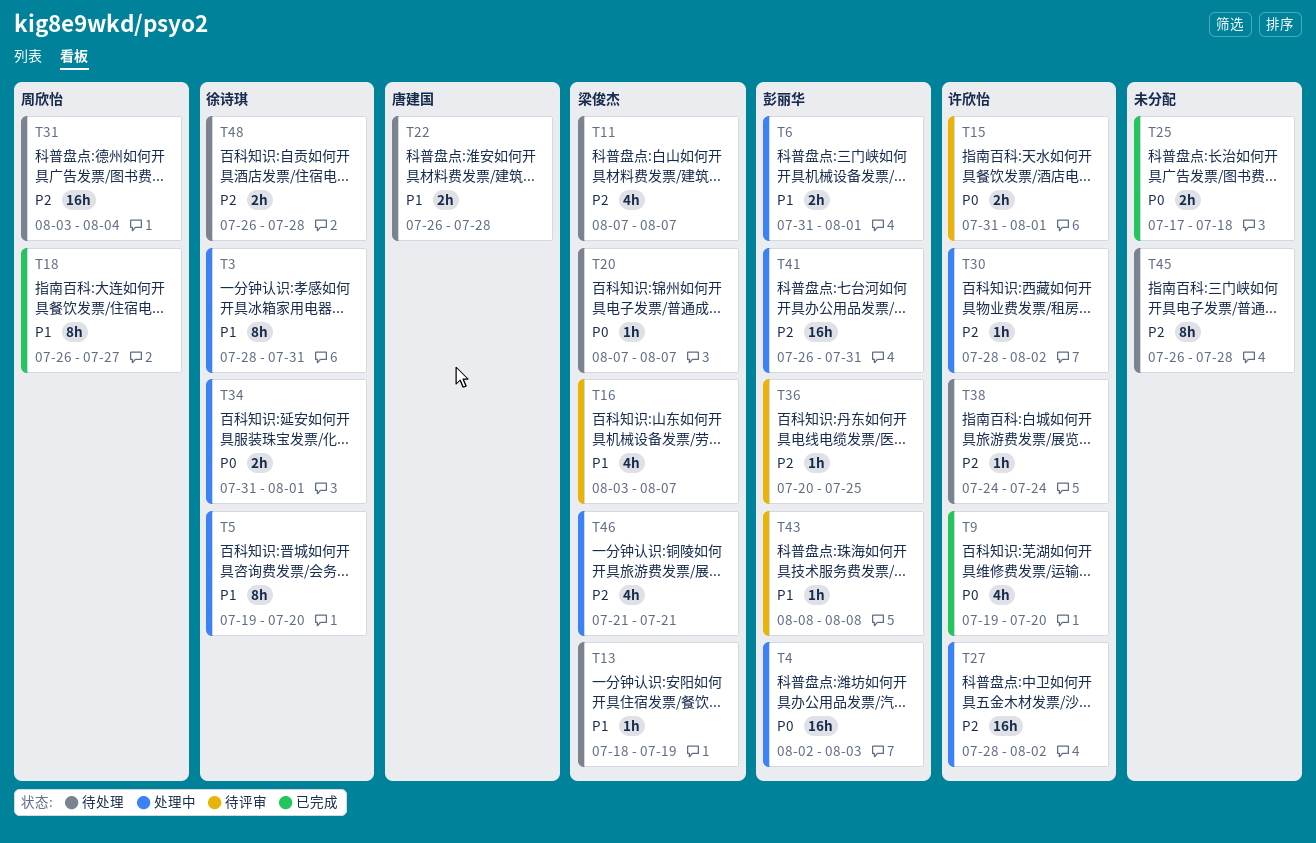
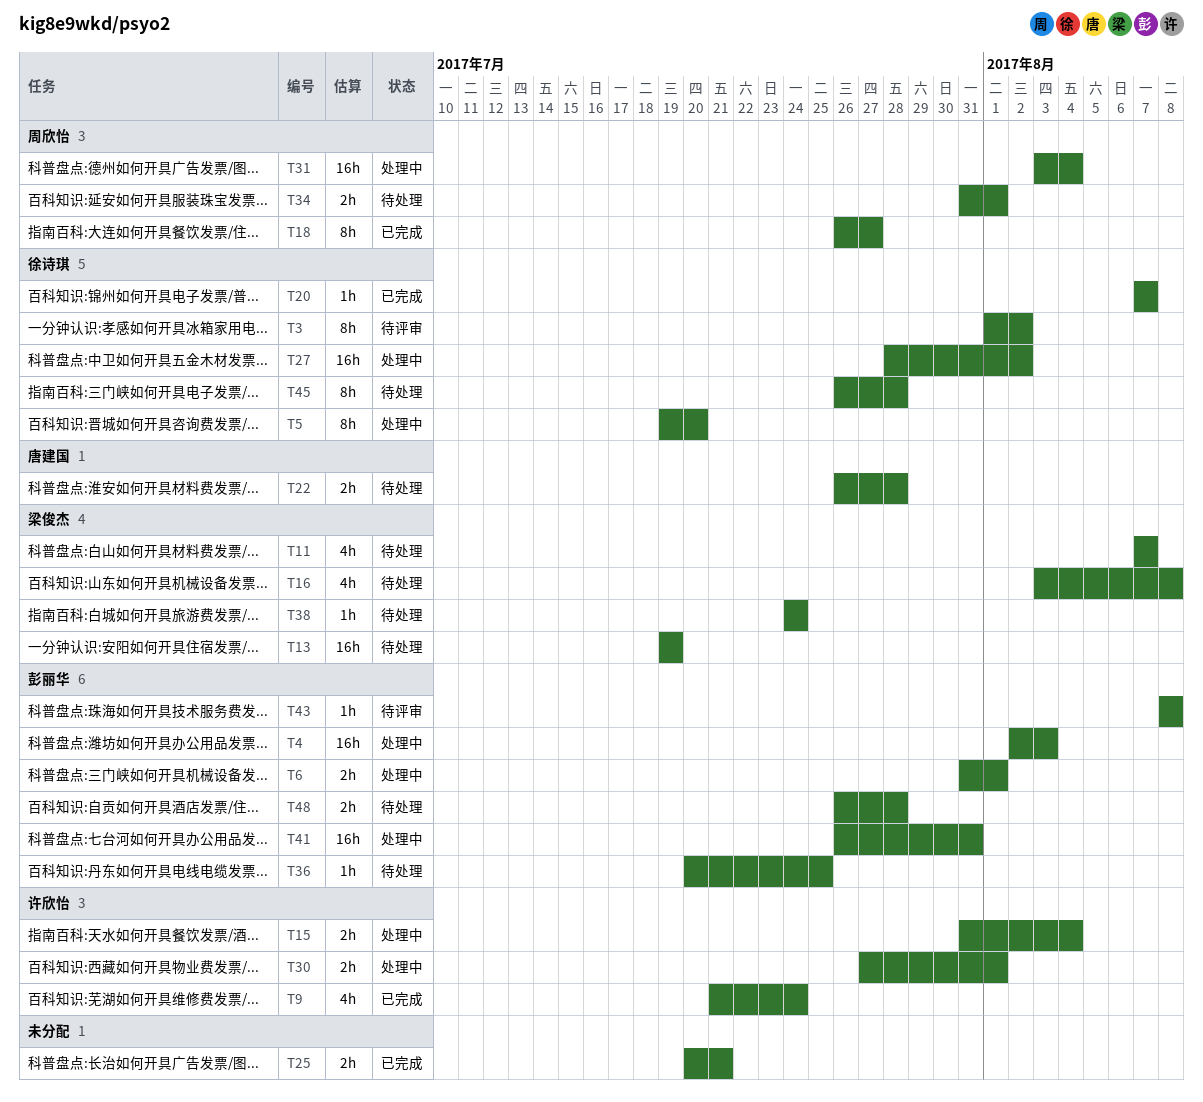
T3, status: 处理中 -> 待评审
T3, start: Jul 28 -> Aug 1
T3, due: Jul 31 -> Aug 2
T9, start: Jul 19 -> Jul 21
T9, due: Jul 20 -> Jul 24
T13, estimate: 1h -> 16h
T13, start: Jul 18 -> Jul 19
T15, status: 待评审 -> 处理中
T15, due: Aug 1 -> Aug 4
T16, status: 待评审 -> 待处理
T16, due: Aug 7 -> Aug 8
T20, status: 待处理 -> 已完成
T20, owner: 梁俊杰 -> 徐诗琪
T25, start: Jul 17 -> Jul 20
T25, due: Jul 18 -> Jul 21
T27, owner: 许欣怡 -> 徐诗琪
T30, estimate: 1h -> 2h
T30, start: Jul 28 -> Jul 27
T30, due: Aug 2 -> Aug 1
T31, status: 待处理 -> 处理中
T34, status: 处理中 -> 待处理
T34, owner: 徐诗琪 -> 周欣怡
T36, status: 待评审 -> 待处理
T38, owner: 许欣怡 -> 梁俊杰
T45, owner: none -> 徐诗琪
T46: present -> none
T48, owner: 徐诗琪 -> 彭丽华

